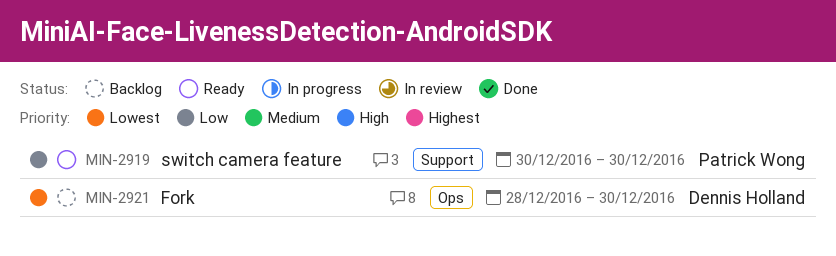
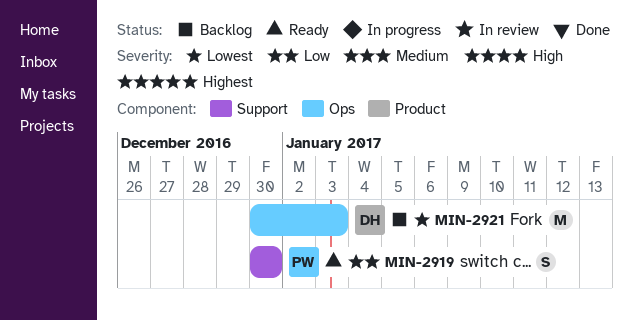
MIN-2921, start: Dec 28 -> Dec 30
MIN-2921, due: Dec 30 -> Jan 3

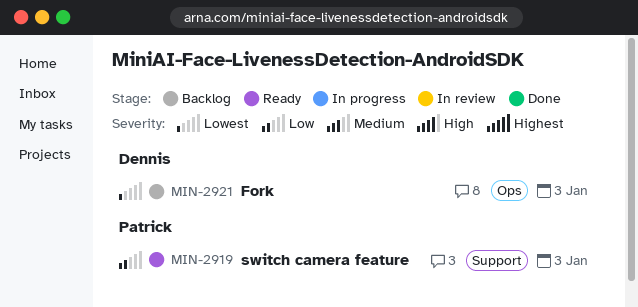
MIN-2919, due: Dec 30 -> Jan 3

